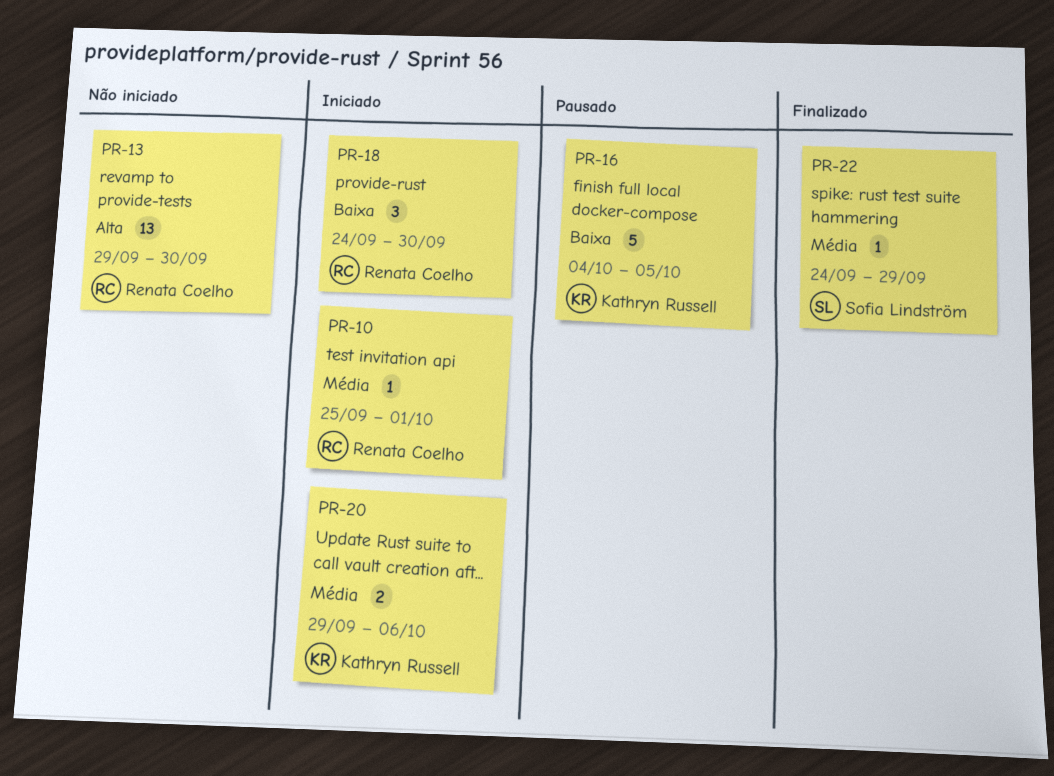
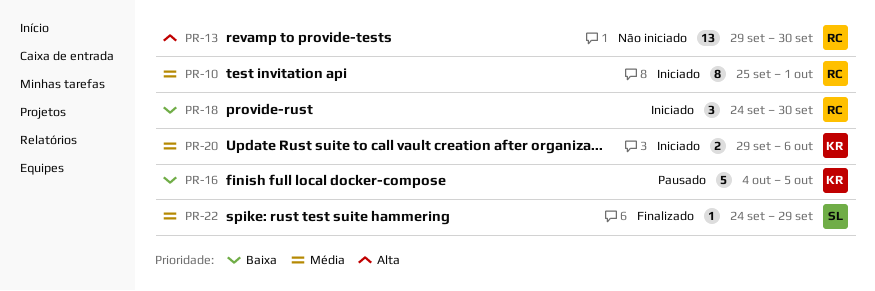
PR-10, estimate: 1 -> 8

